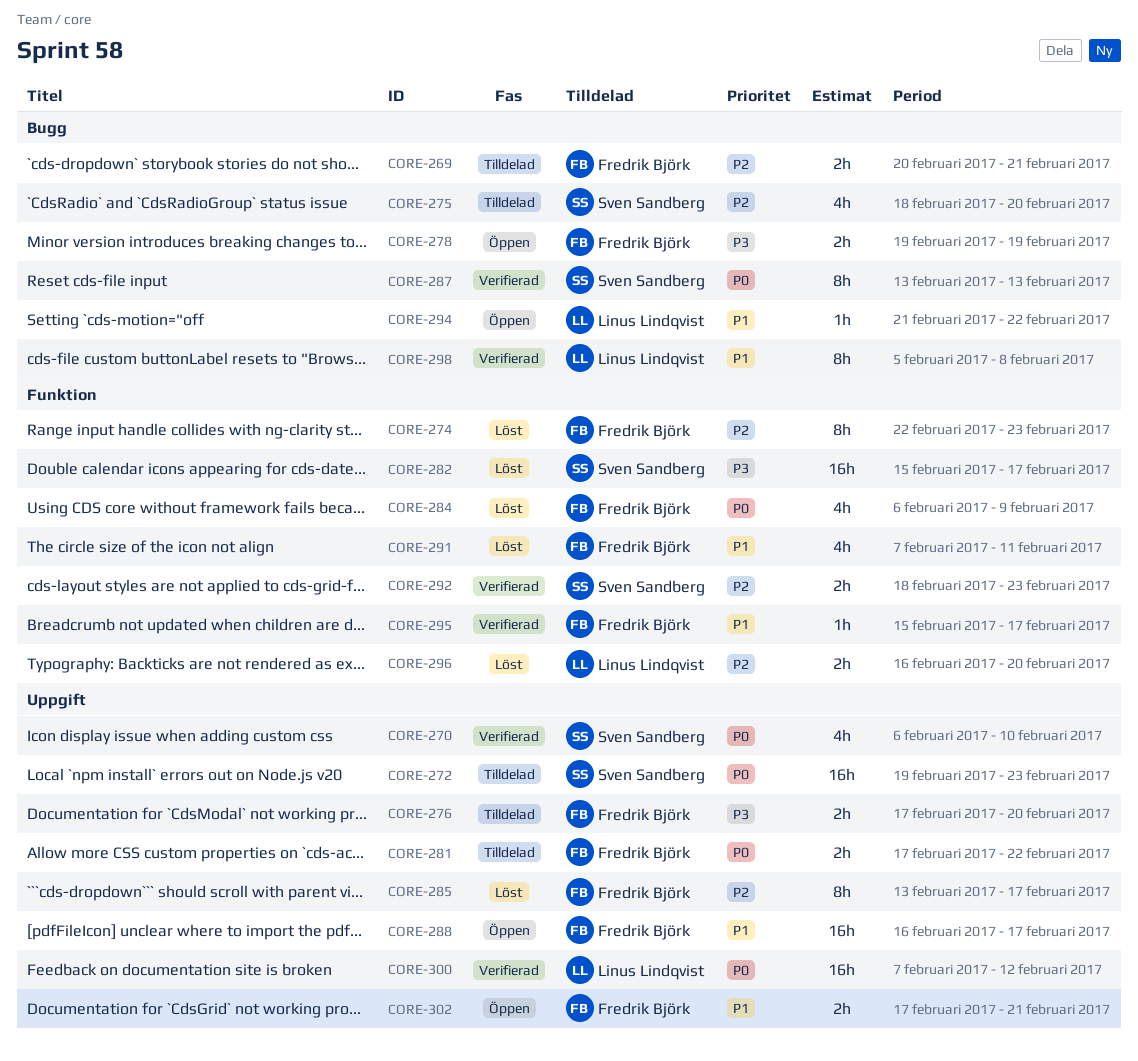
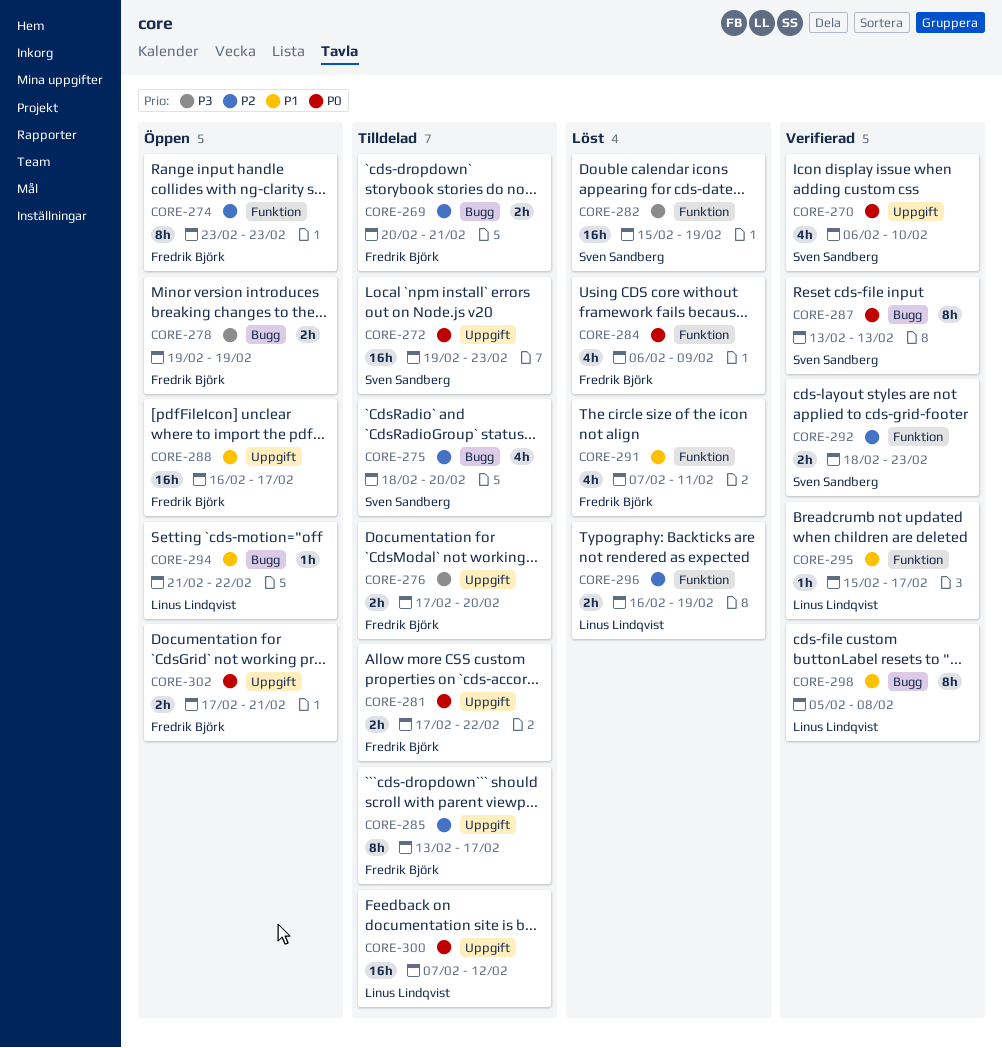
CORE-274, status: Löst -> Öppen
CORE-274, start: Feb 22 -> Feb 23
CORE-282, due: Feb 17 -> Feb 19
CORE-285, status: Löst -> Tilldelad
CORE-295, owner: Fredrik Björk -> Linus Lindqvist
CORE-296, due: Feb 20 -> Feb 19
CORE-300, status: Verifierad -> Tilldelad
CORE-302, priority: P1 -> P0

